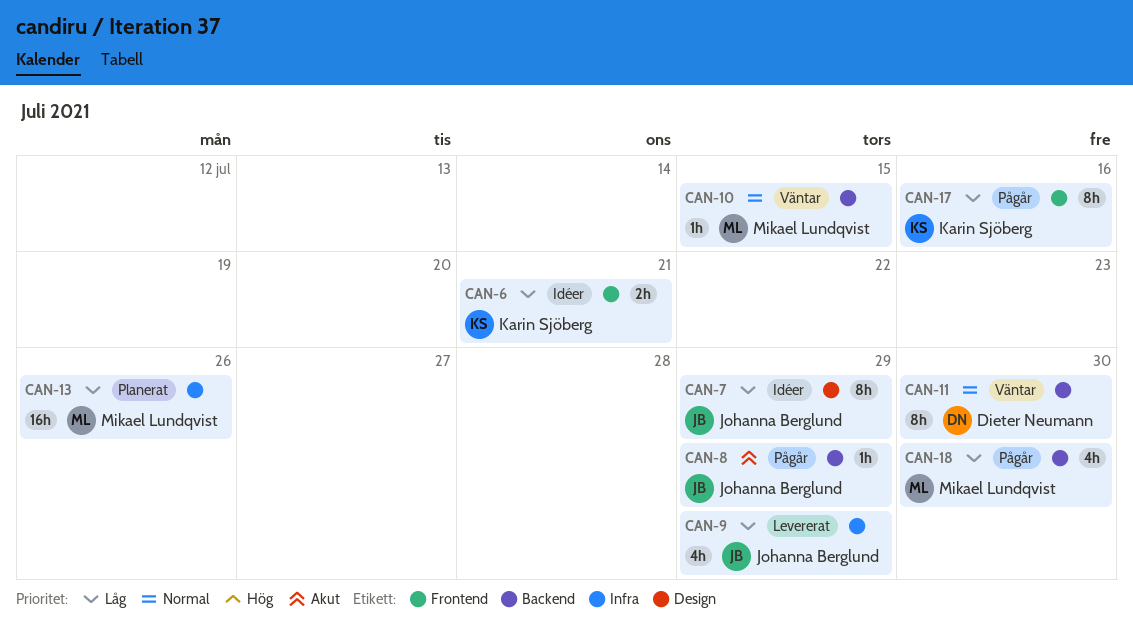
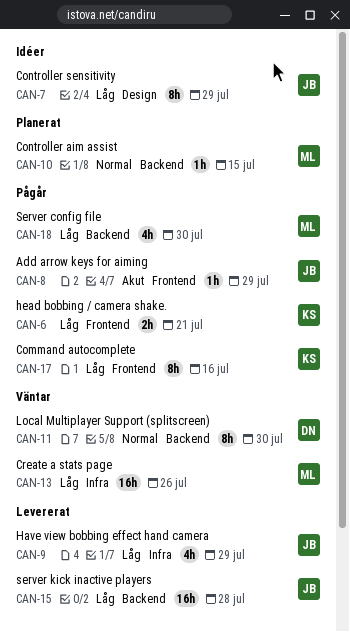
CAN-6, status: Idéer -> Pågår
CAN-8, label: Backend -> Frontend
CAN-10, status: Väntar -> Planerat
CAN-13, status: Planerat -> Väntar
CAN-15: none -> present

